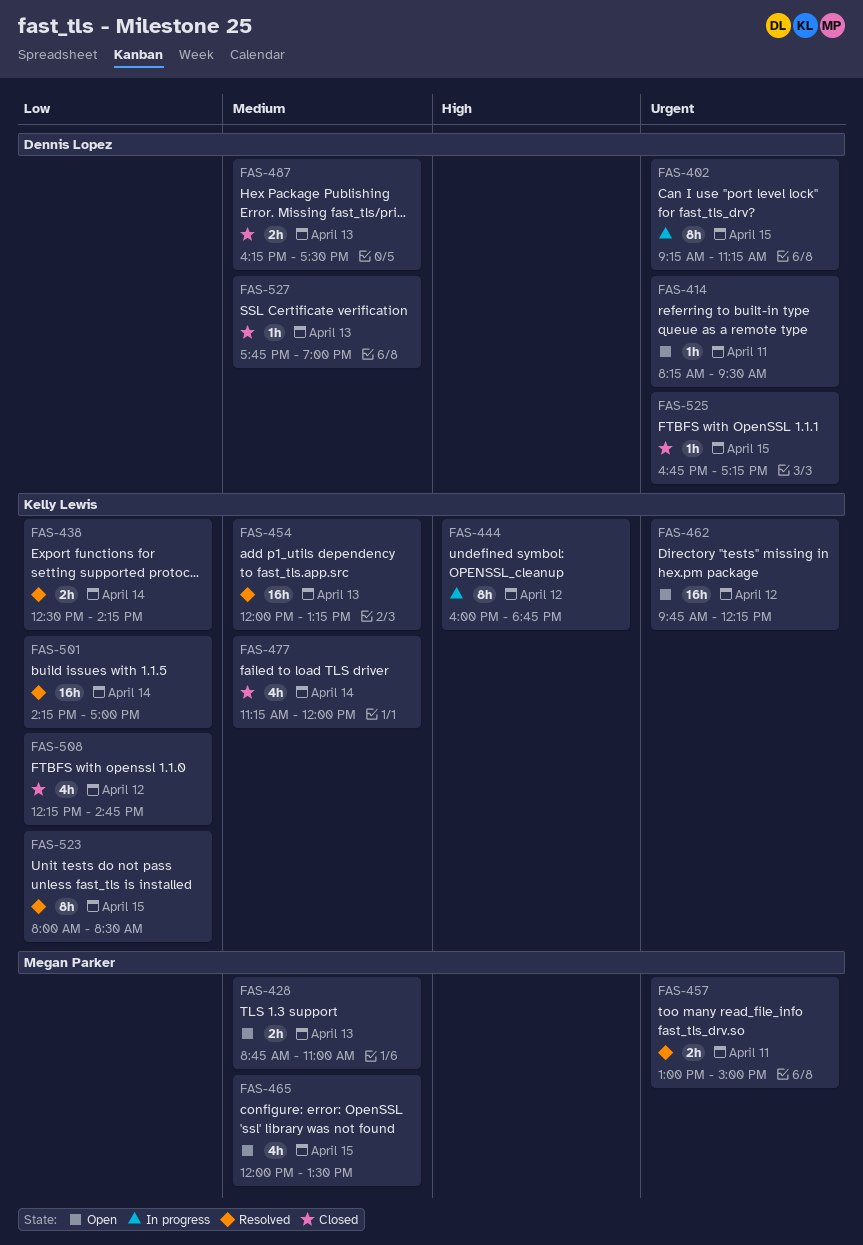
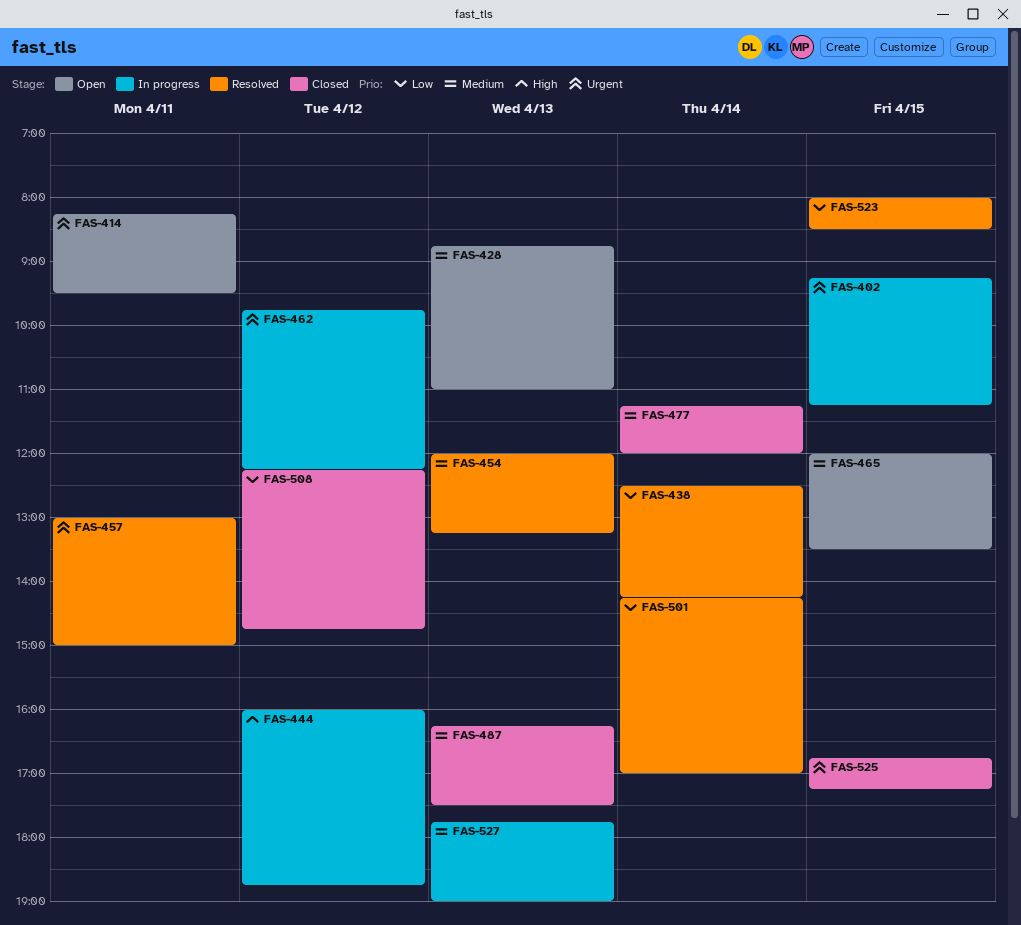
FAS-462, status: Open -> In progress
FAS-527, status: Closed -> In progress

